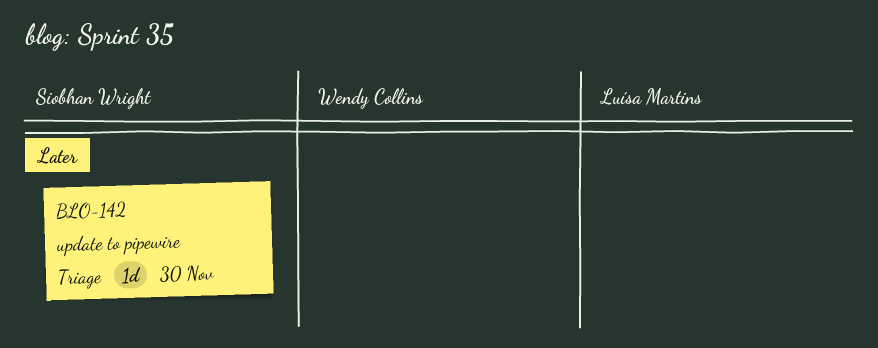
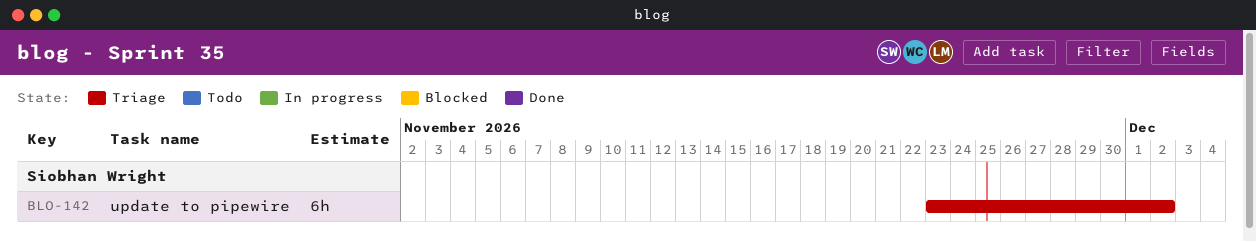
BLO-142, estimate: 1d -> 6h
BLO-142, due: Nov 30 -> Dec 2

